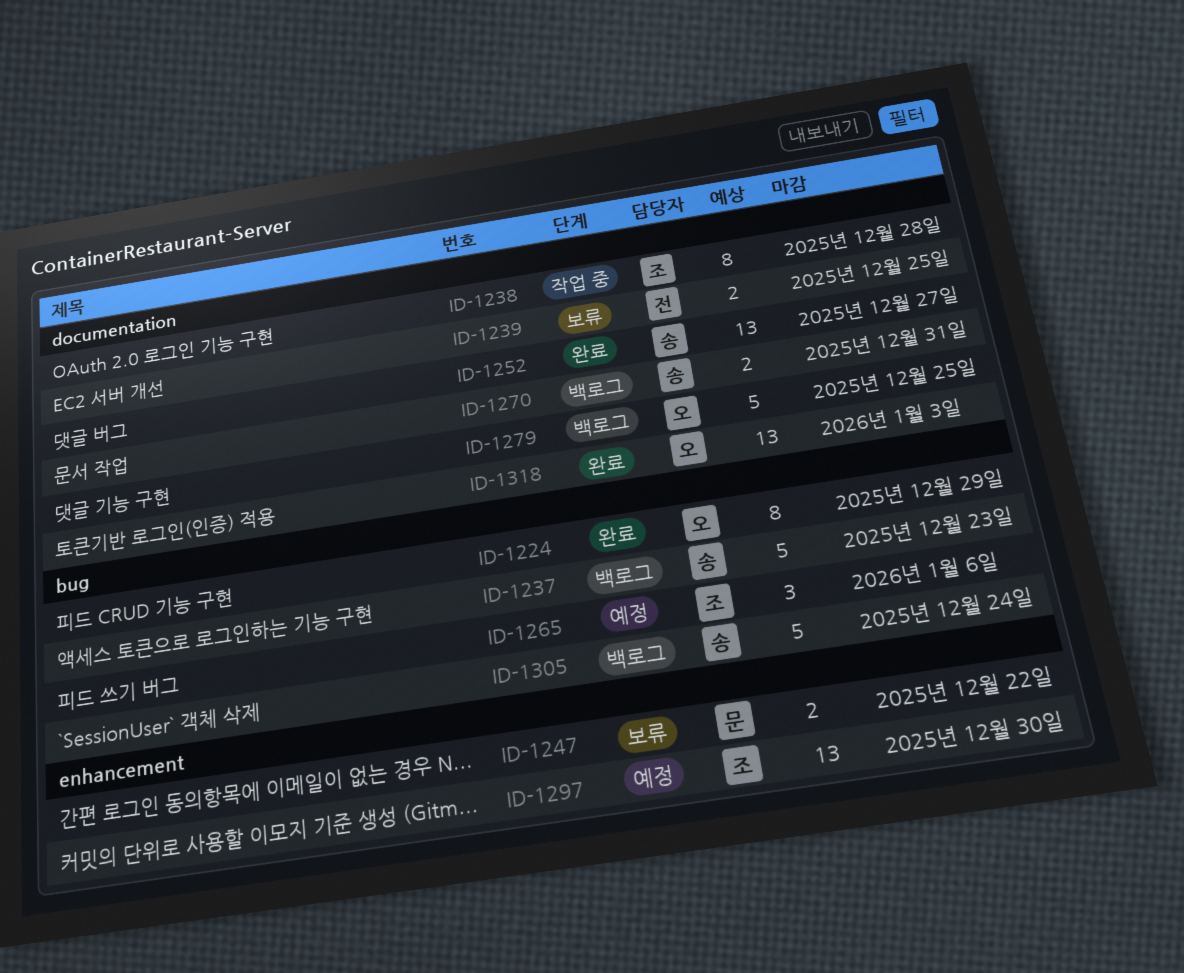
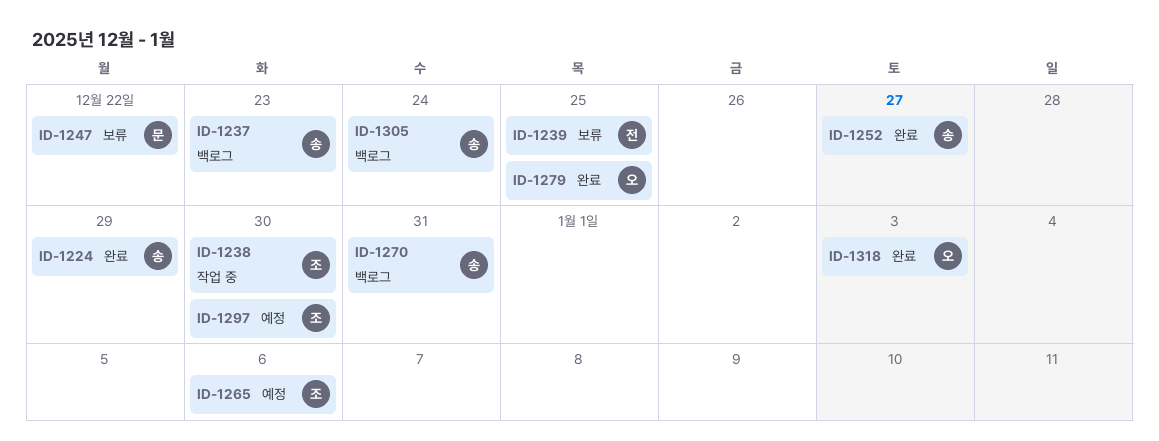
ID-1224, owner: 오 -> 송
ID-1238, due: Dec 28 -> Dec 30
ID-1279, status: 백로그 -> 완료

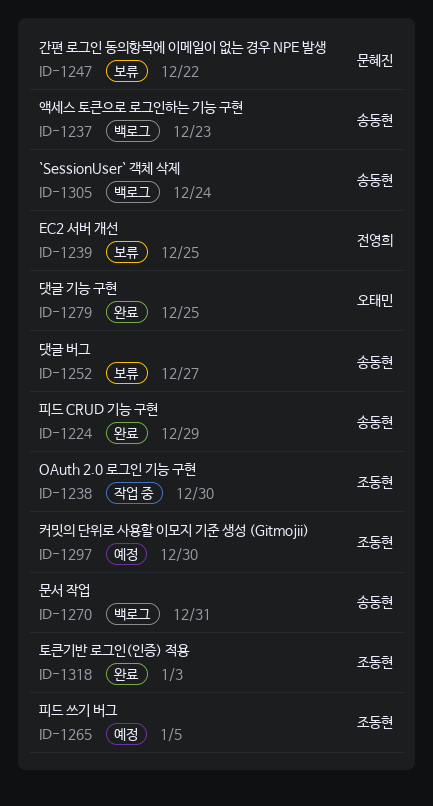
ID-1252, status: 완료 -> 보류
ID-1265, due: Jan 6 -> Jan 5
ID-1318, owner: 오태민 -> 조동현

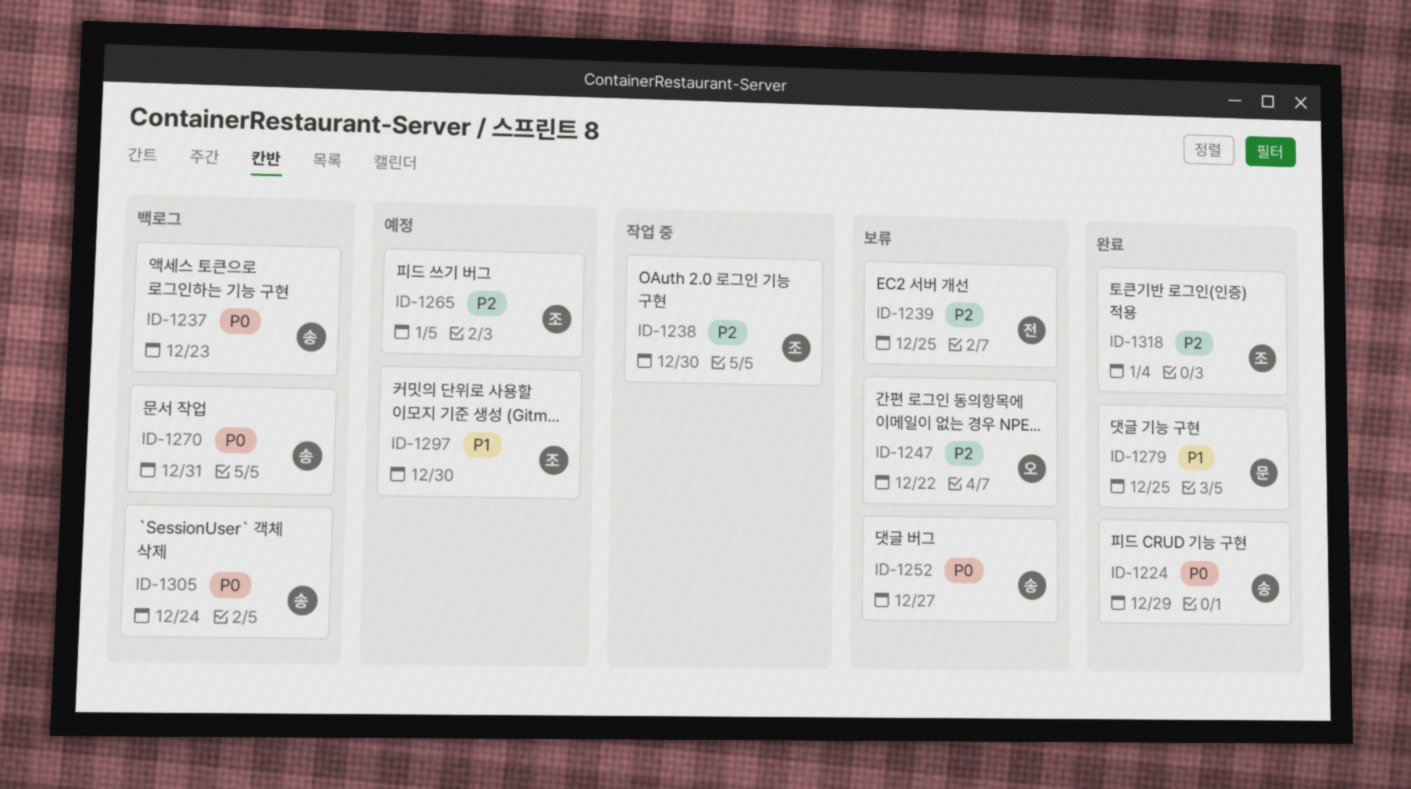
ID-1247, owner: 문혜진 -> 오태민
ID-1279, owner: 오태민 -> 문혜진
ID-1318, due: Jan 3 -> Jan 4

